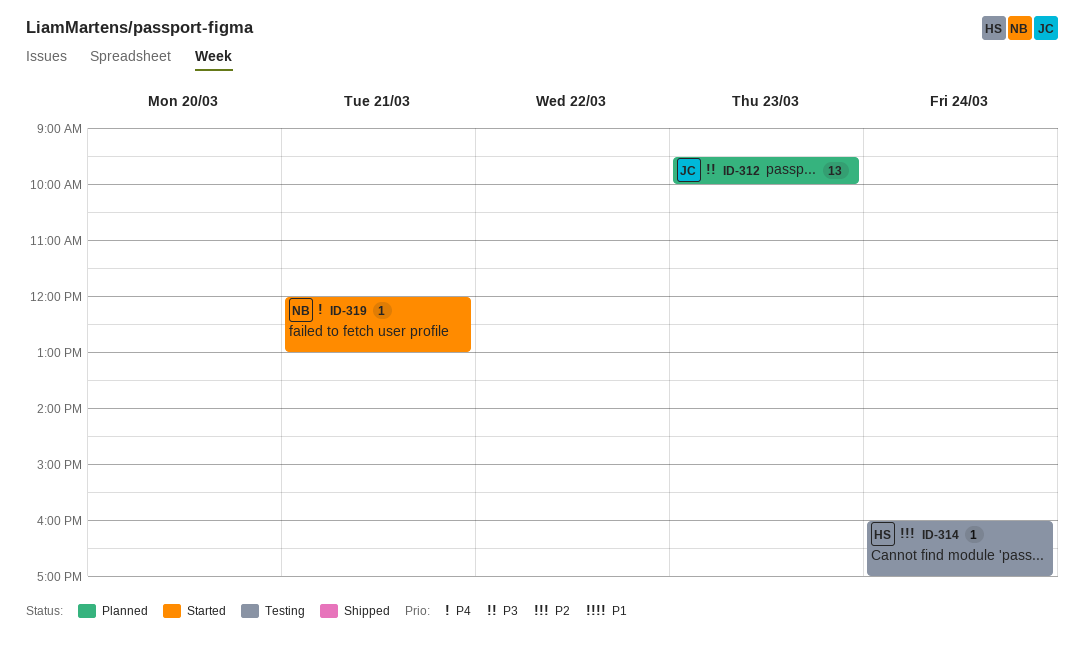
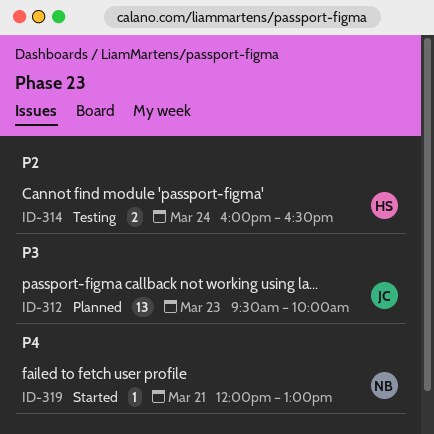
ID-314, estimate: 1 -> 2
ID-314, ends: 17:00 -> 16:30

